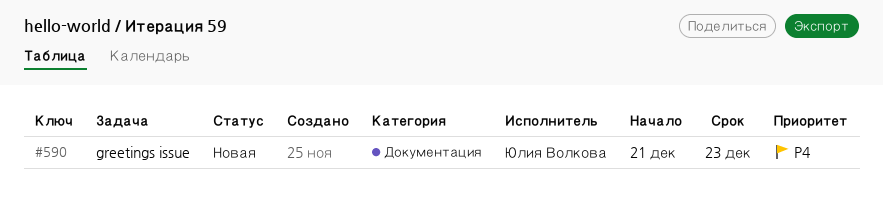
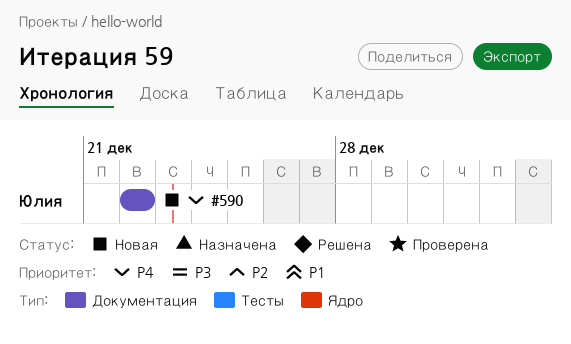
#590, start: Dec 21 -> Dec 22
#590, due: Dec 23 -> Dec 22

